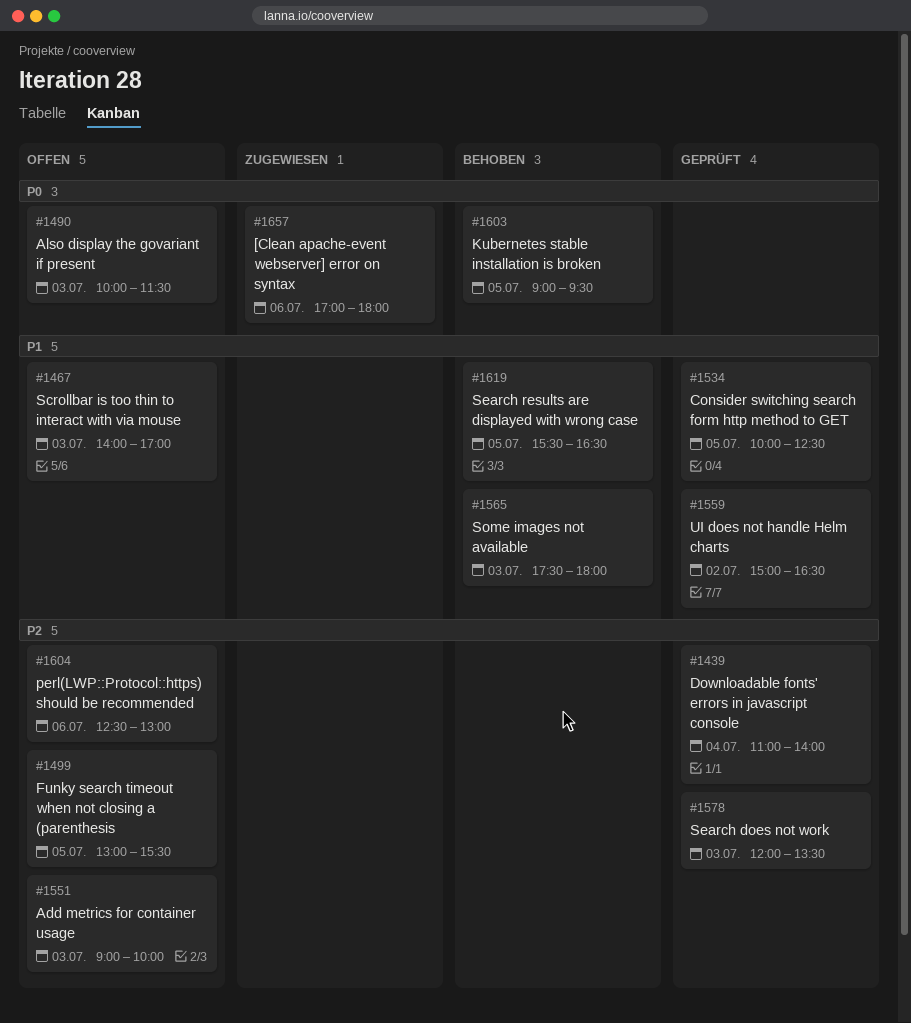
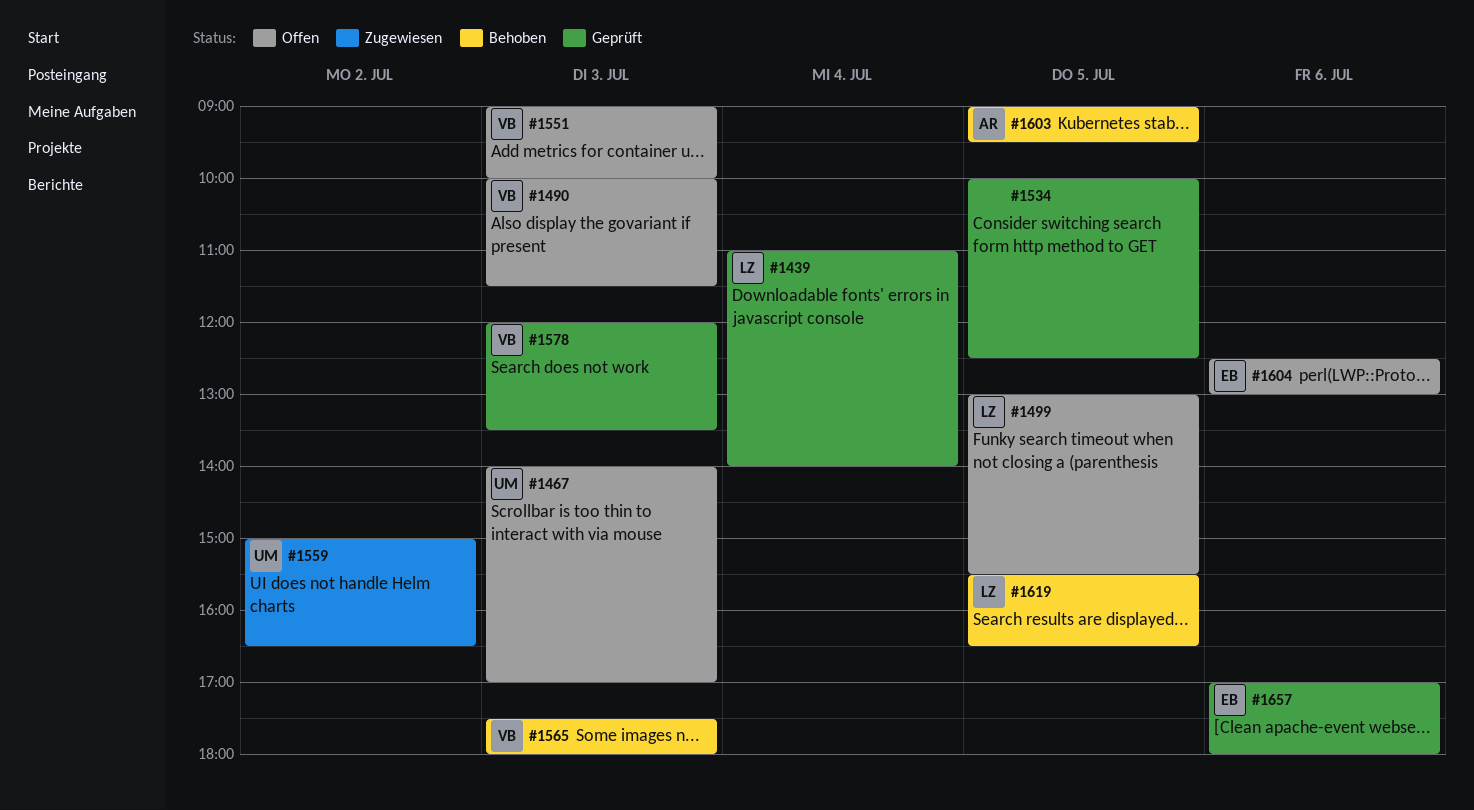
#1559, status: Geprüft -> Zugewiesen
#1657, status: Zugewiesen -> Geprüft

